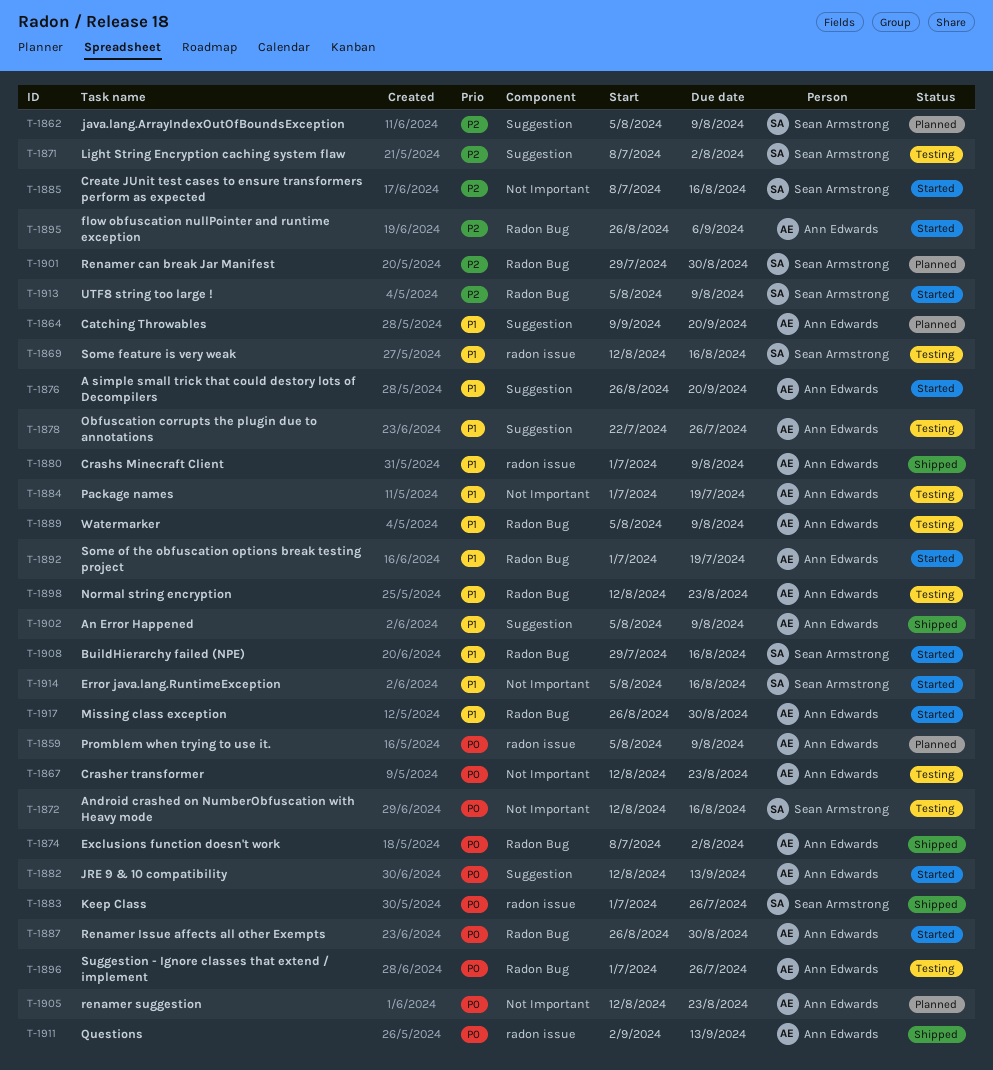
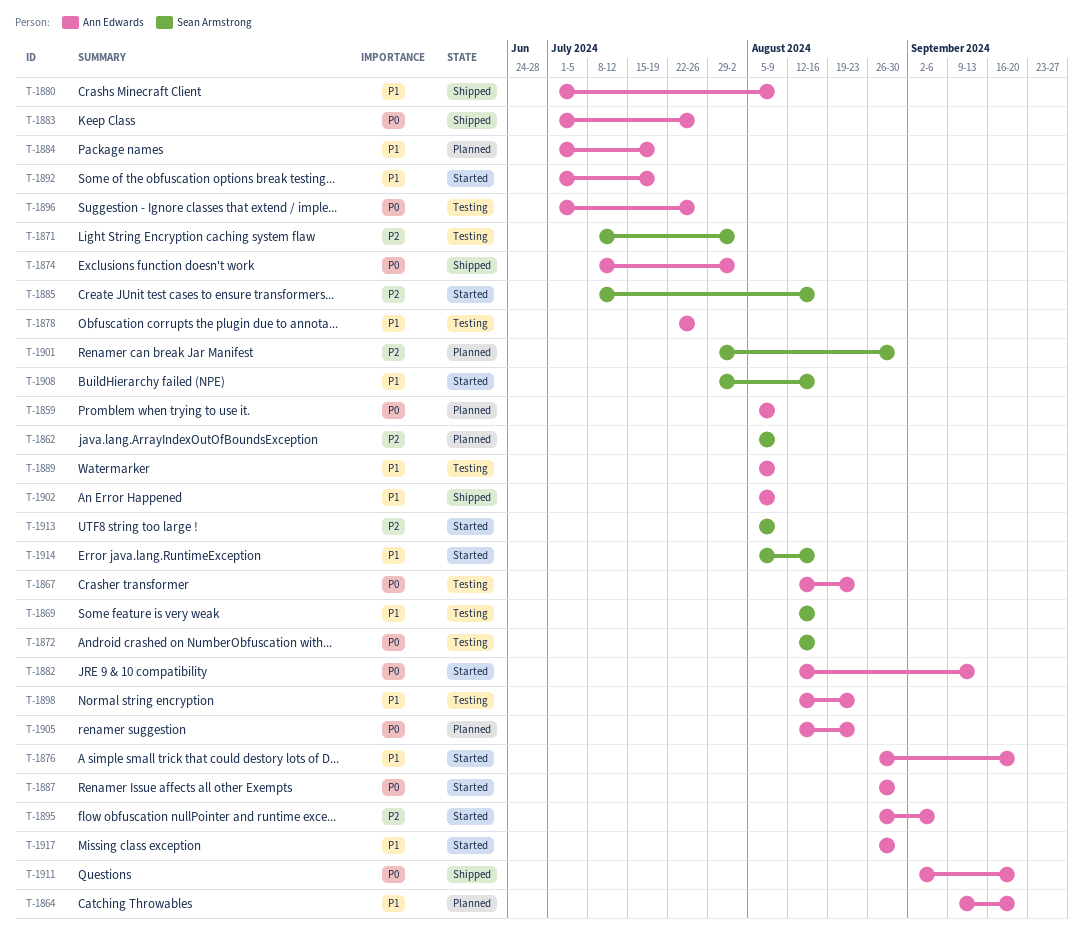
T-1883, owner: Sean Armstrong -> Ann Edwards
T-1884, status: Testing -> Planned
T-1911, due: Sep 13 -> Sep 20

